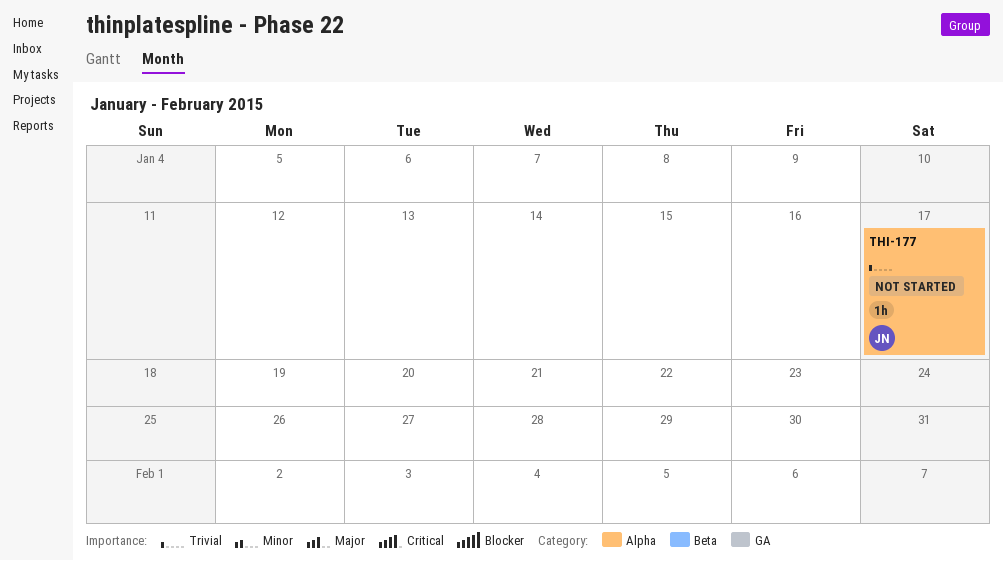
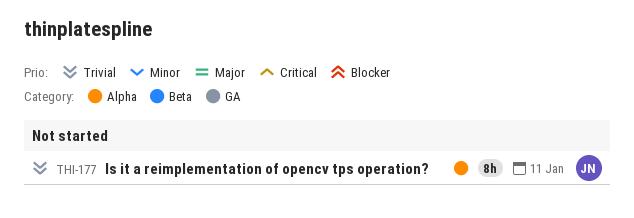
THI-177, estimate: 1h -> 8h
THI-177, due: Jan 17 -> Jan 11

